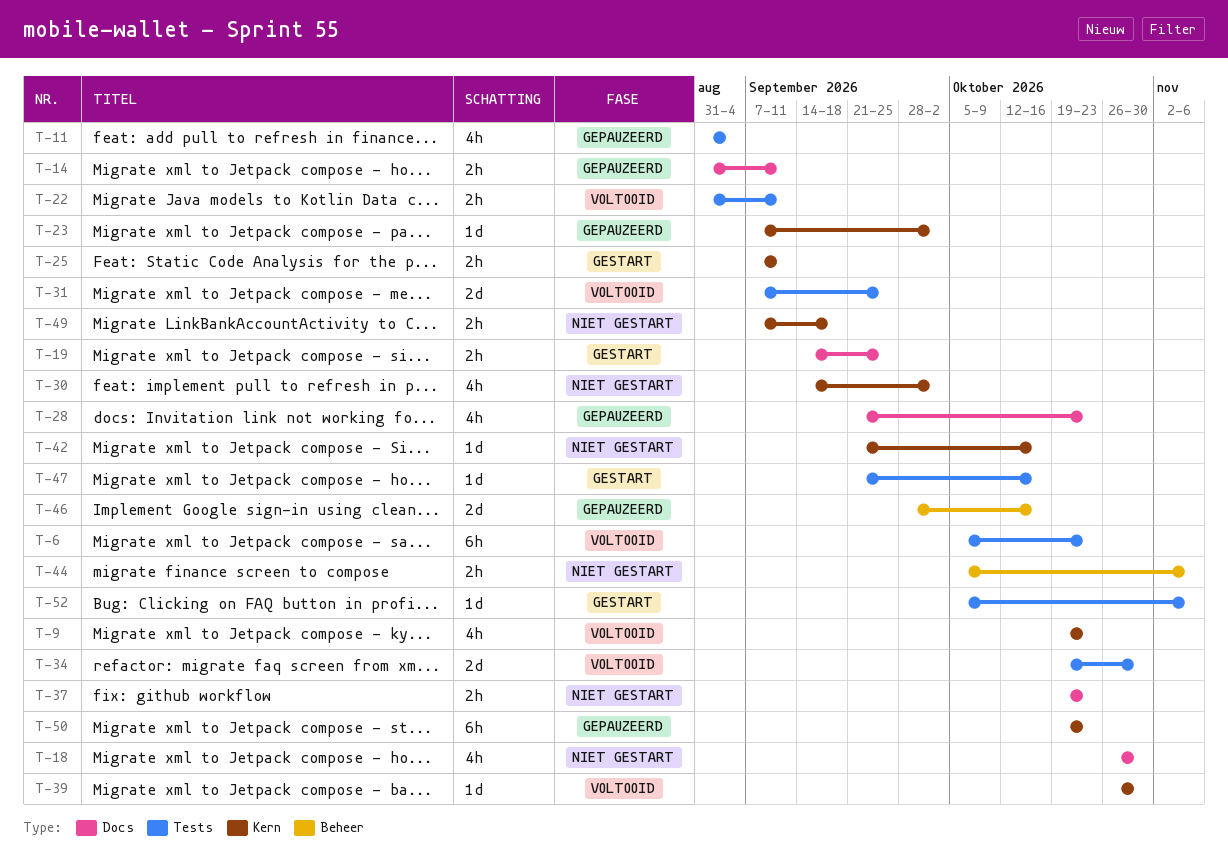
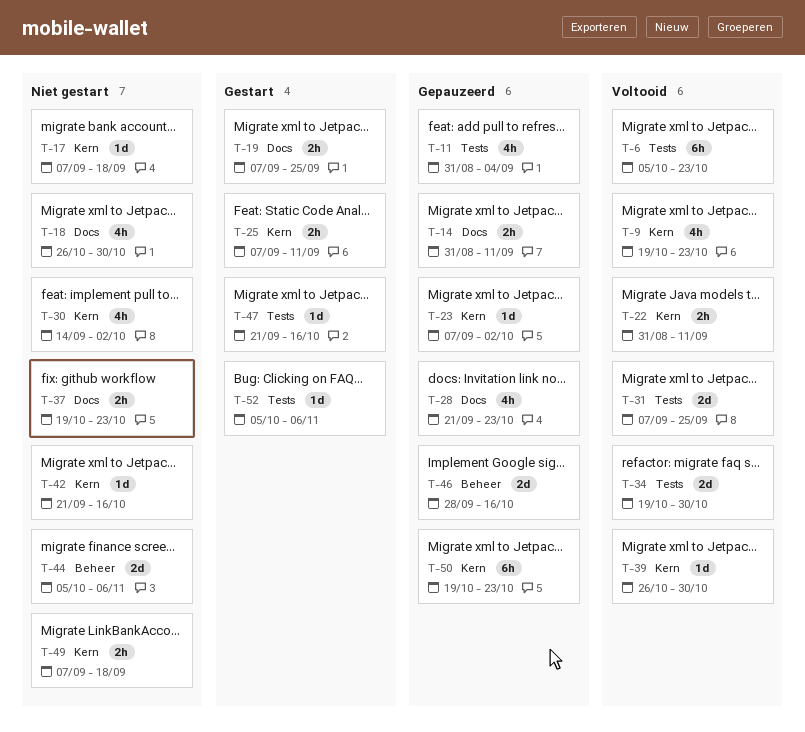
T-17: none -> present
T-19, start: Sep 14 -> Sep 7
T-22, label: Tests -> Kern
T-44, estimate: 2h -> 2d

